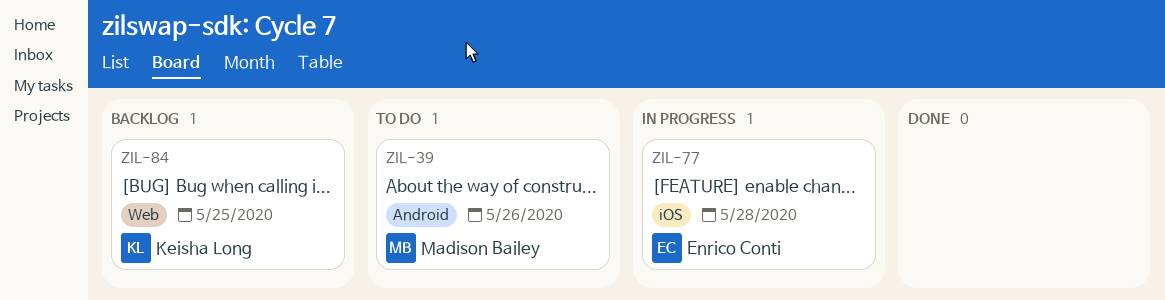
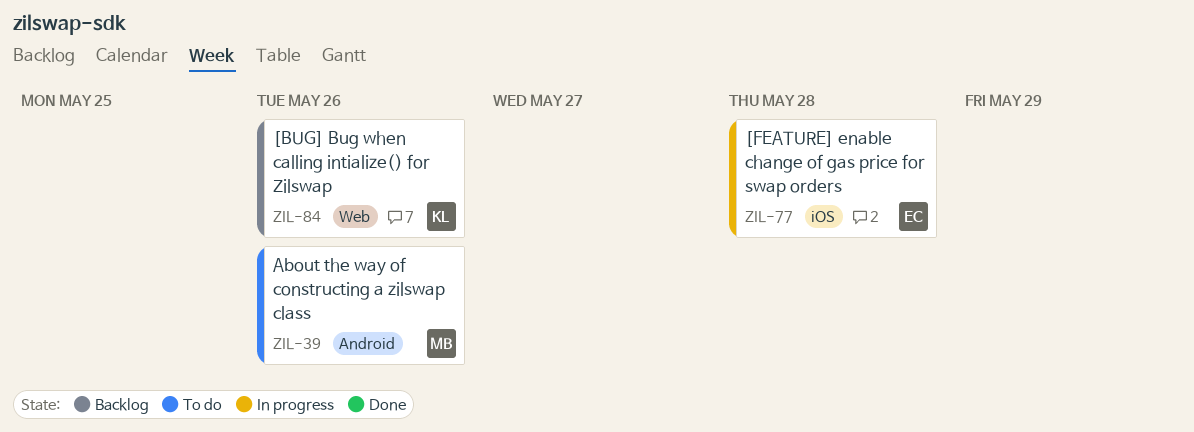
ZIL-84, due: May 25 -> May 26

